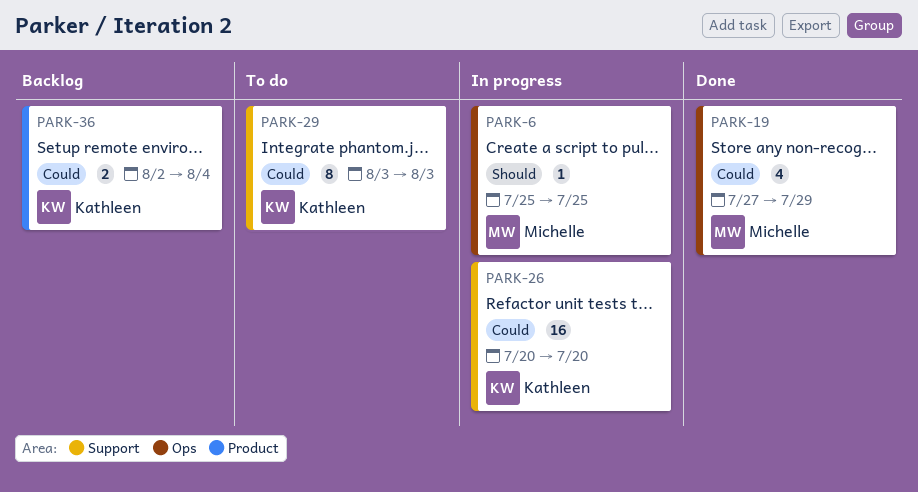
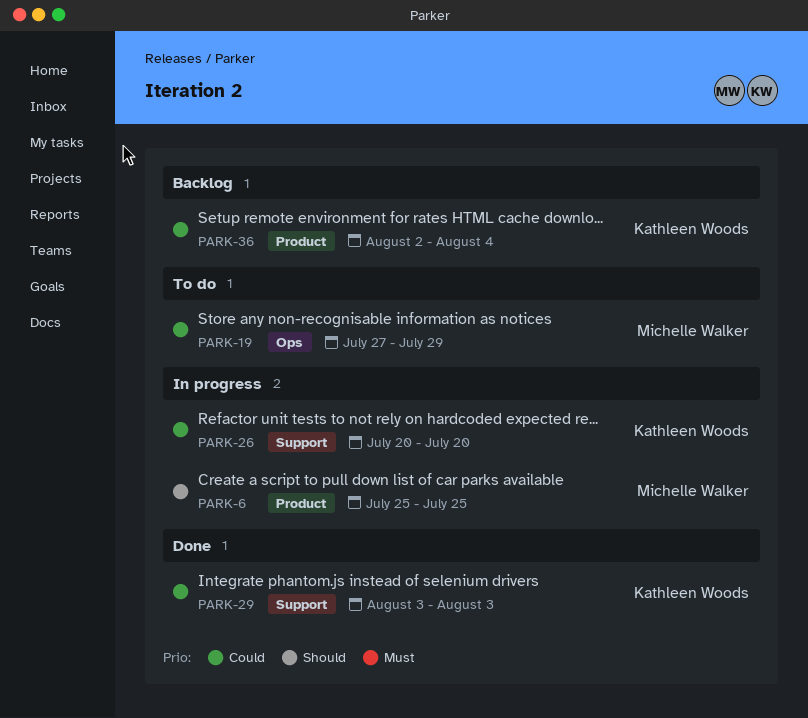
PARK-6, label: Ops -> Product
PARK-19, status: Done -> To do
PARK-29, status: To do -> Done

